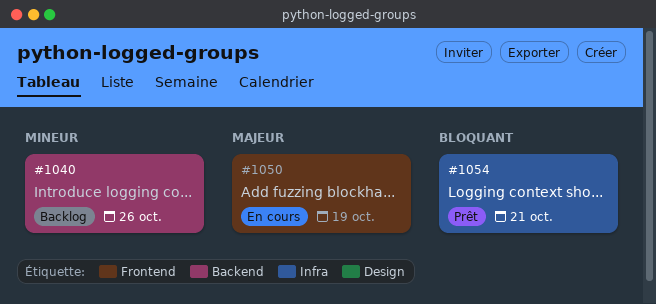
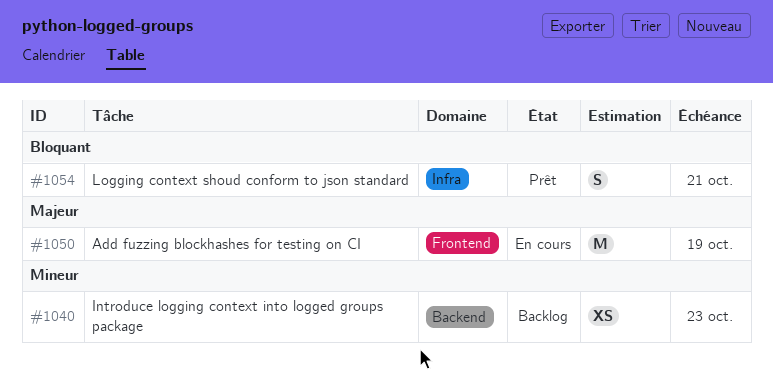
#1040, due: Oct 26 -> Oct 23

